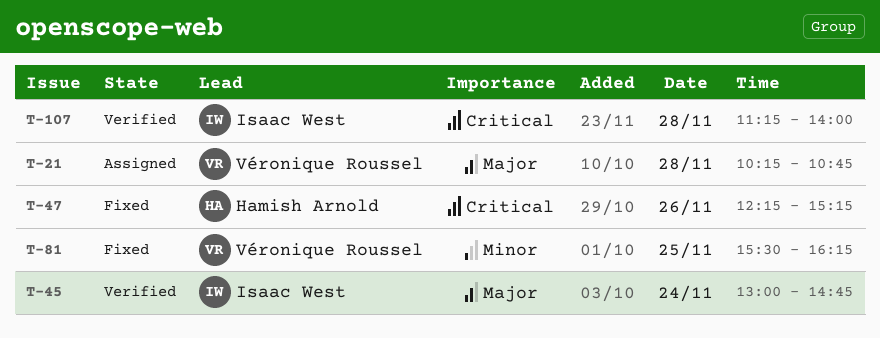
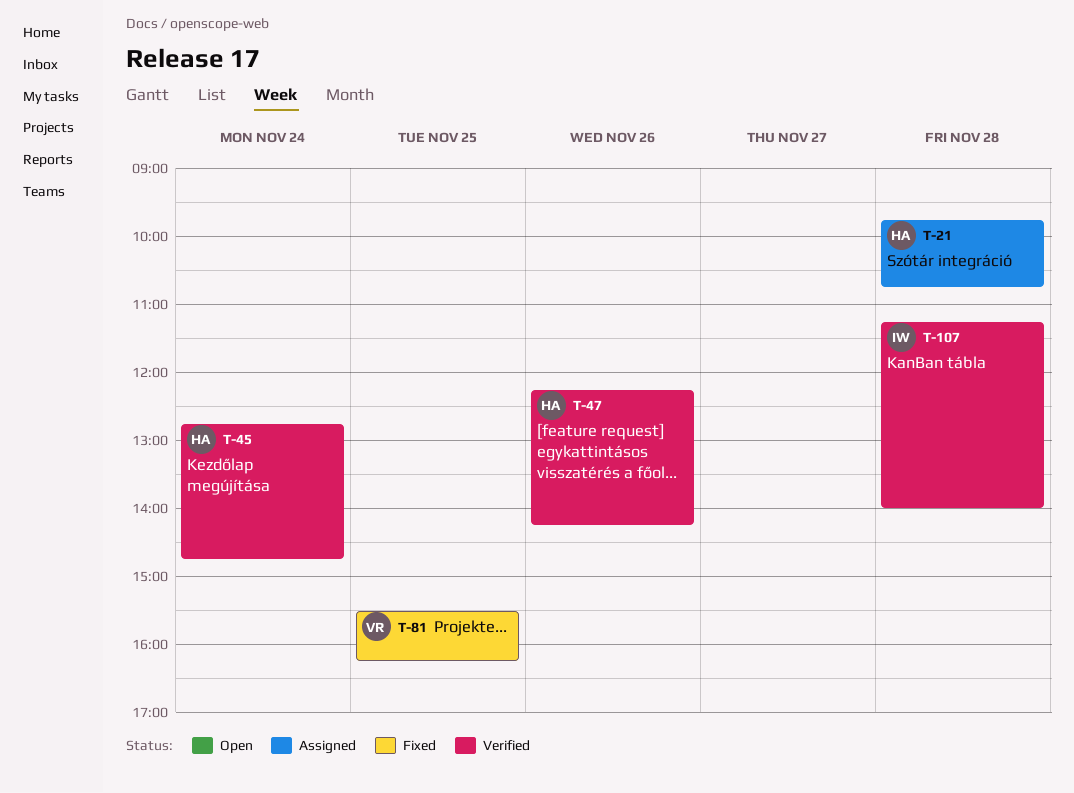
T-21, owner: Véronique Roussel -> Hamish Arnold
T-21, begins: 10:15 -> 09:45
T-45, owner: Isaac West -> Hamish Arnold
T-45, begins: 13:00 -> 12:45
T-47, status: Fixed -> Verified
T-47, ends: 15:15 -> 14:15

